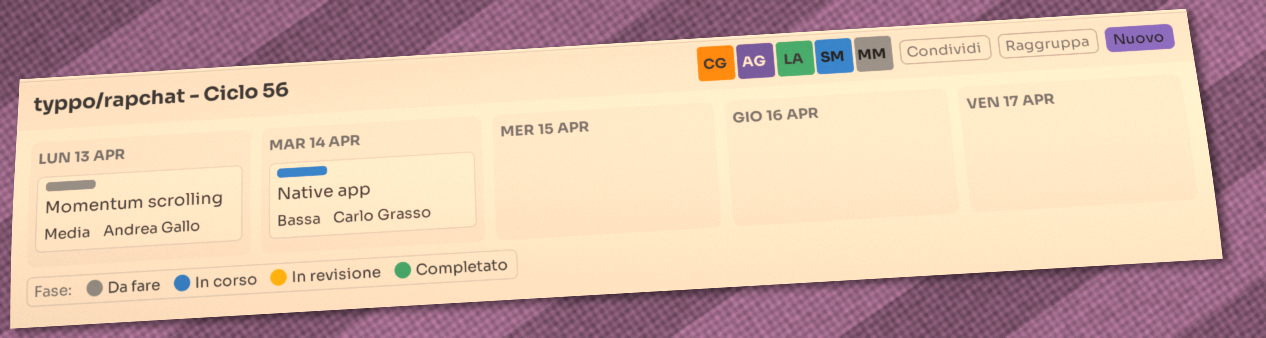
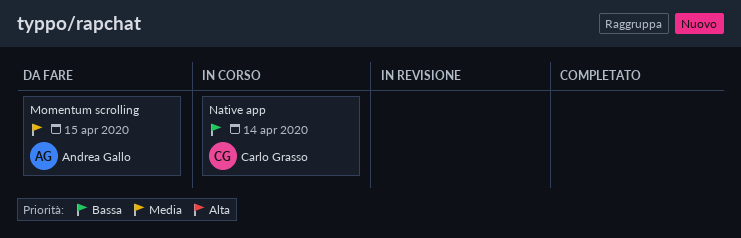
Momentum scrolling, due: Apr 13 -> Apr 15

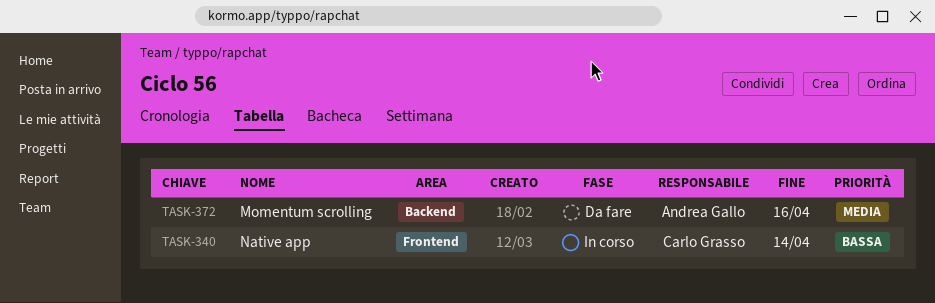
Momentum scrolling, due: Apr 15 -> Apr 16

